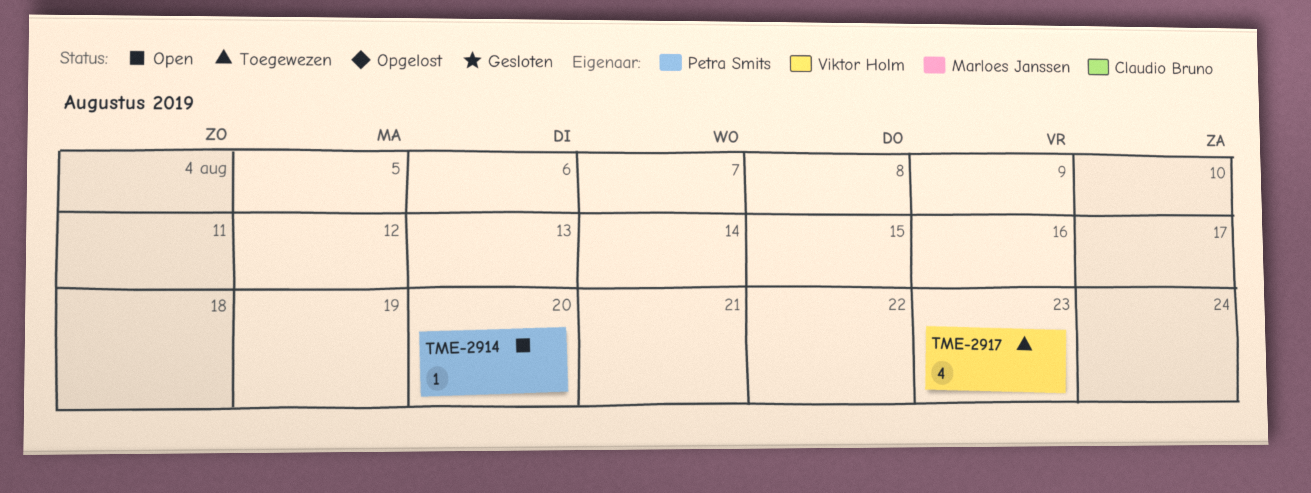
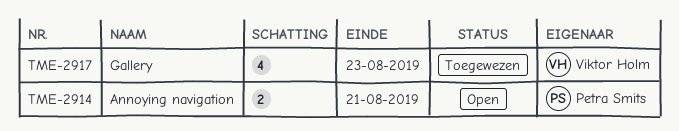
TME-2914, estimate: 1 -> 2
TME-2914, due: Aug 20 -> Aug 21

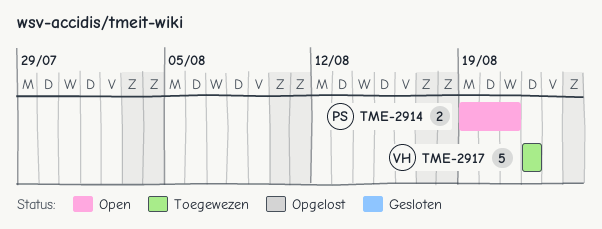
TME-2917, estimate: 4 -> 5
TME-2917, due: Aug 23 -> Aug 22

